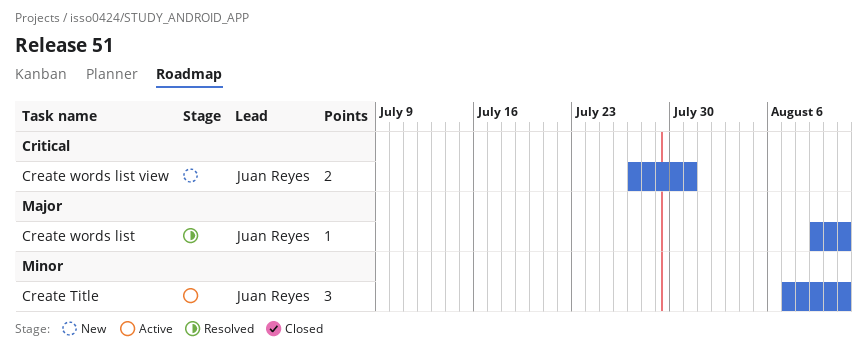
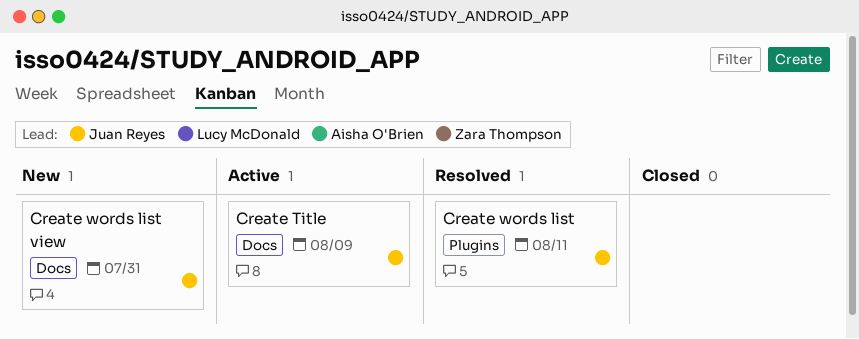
Create Title, due: Aug 11 -> Aug 9

